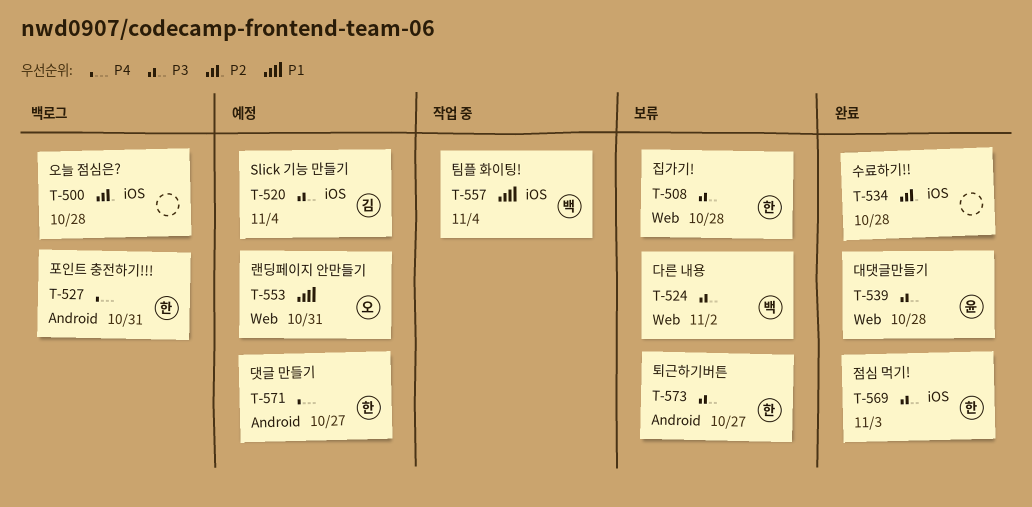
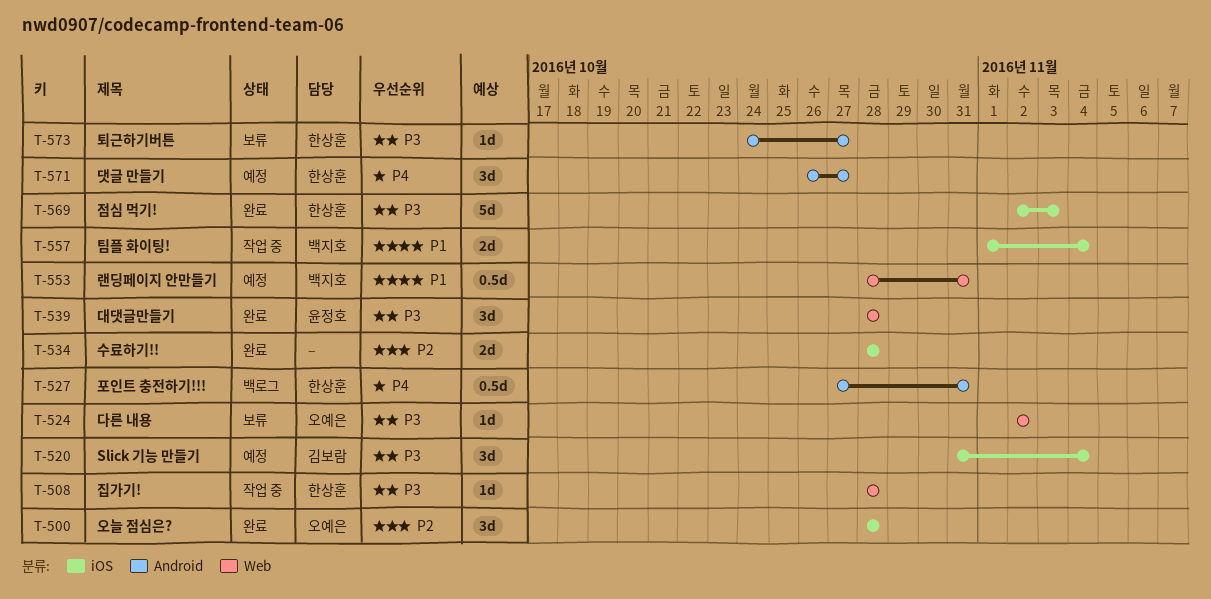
T-500, status: 백로그 -> 완료
T-500, owner: none -> 오예은
T-508, status: 보류 -> 작업 중
T-524, owner: 백지호 -> 오예은
T-553, owner: 오예은 -> 백지호

